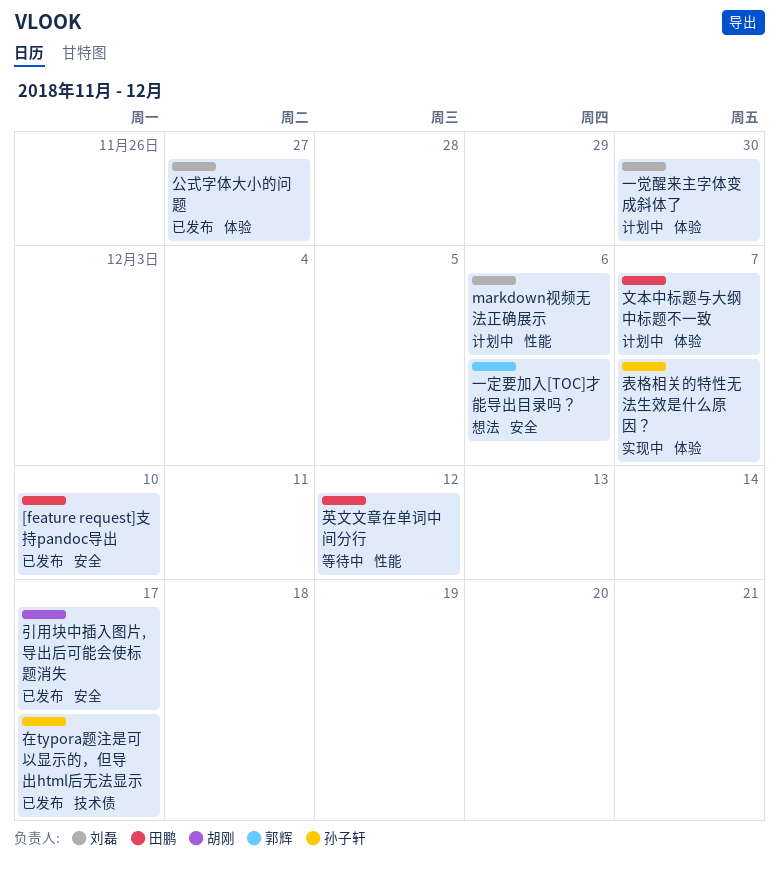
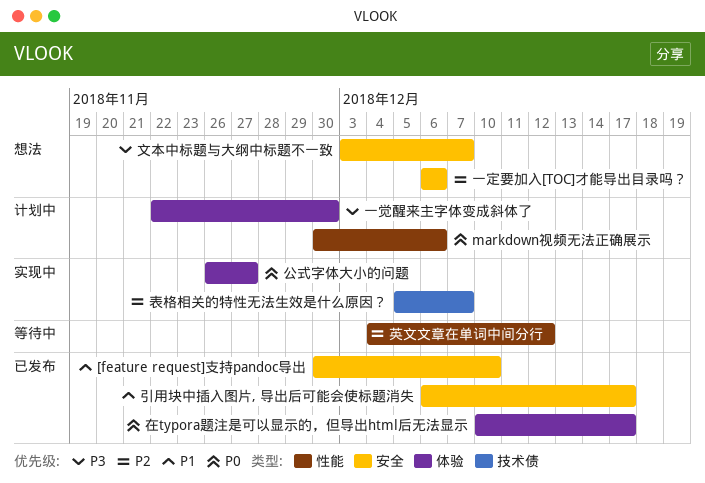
公式字体大小的问题, status: 已发布 -> 实现中
在typora题注是可以显示的，但导出html后无法显示, label: 技术债 -> 体验
文本中标题与大纲中标题不一致, status: 计划中 -> 想法
文本中标题与大纲中标题不一致, label: 体验 -> 安全
表格相关的特性无法生效是什么原因？, label: 体验 -> 技术债

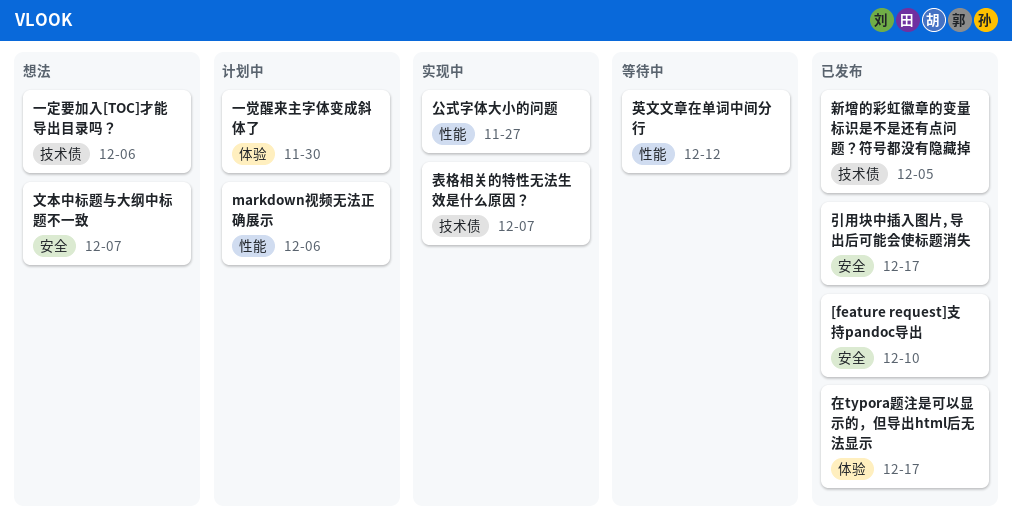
一定要加入[TOC]才能导出目录吗？, label: 安全 -> 技术债
公式字体大小的问题, label: 体验 -> 性能
新增的彩虹徽章的变量标识是不是还有点问题？符号都没有隐藏掉: none -> present

